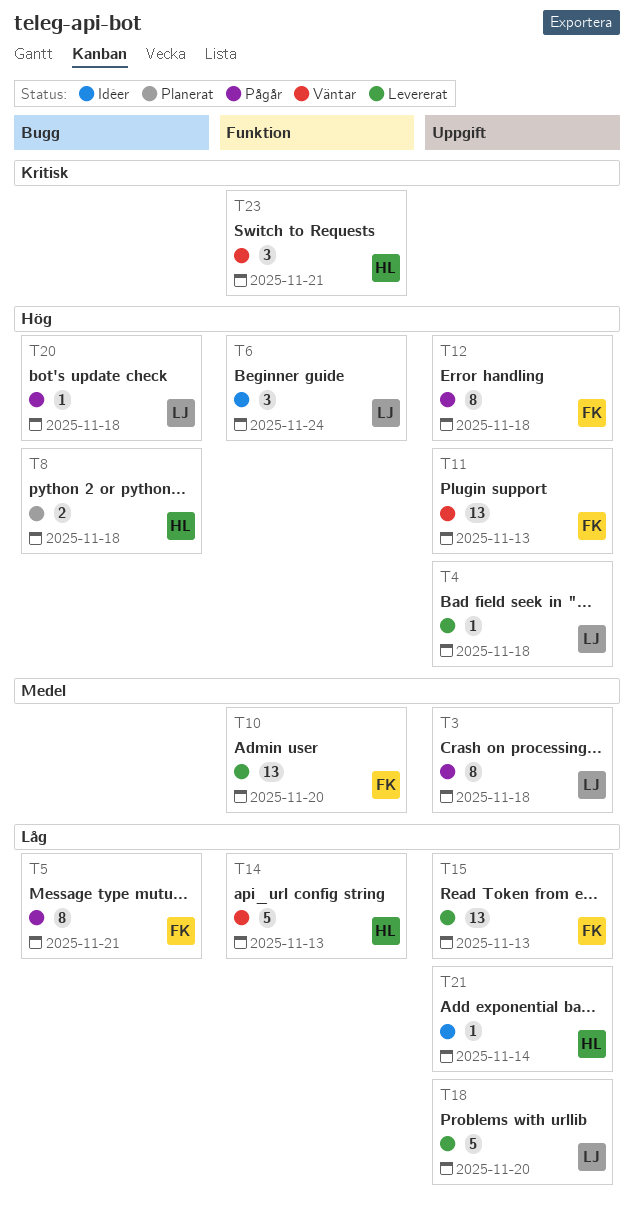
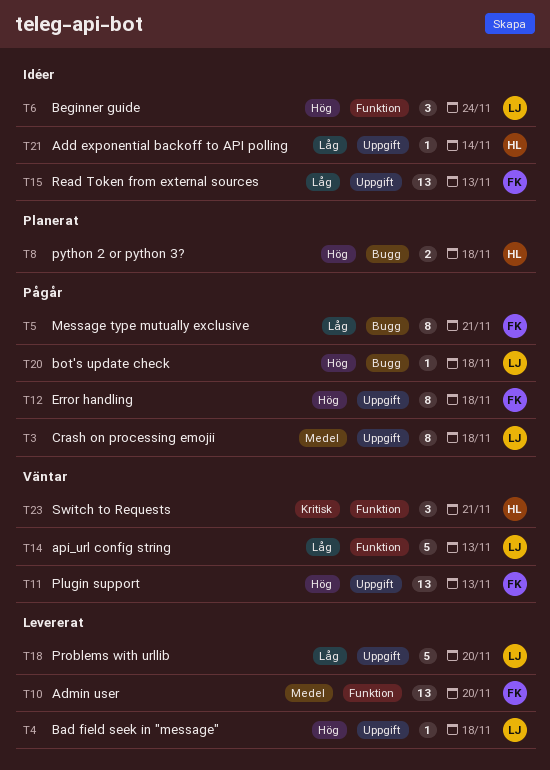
T14, owner: HL -> LJ
T15, status: Levererat -> Idéer

